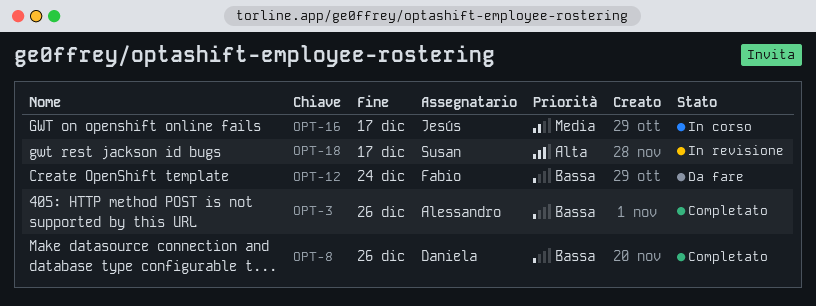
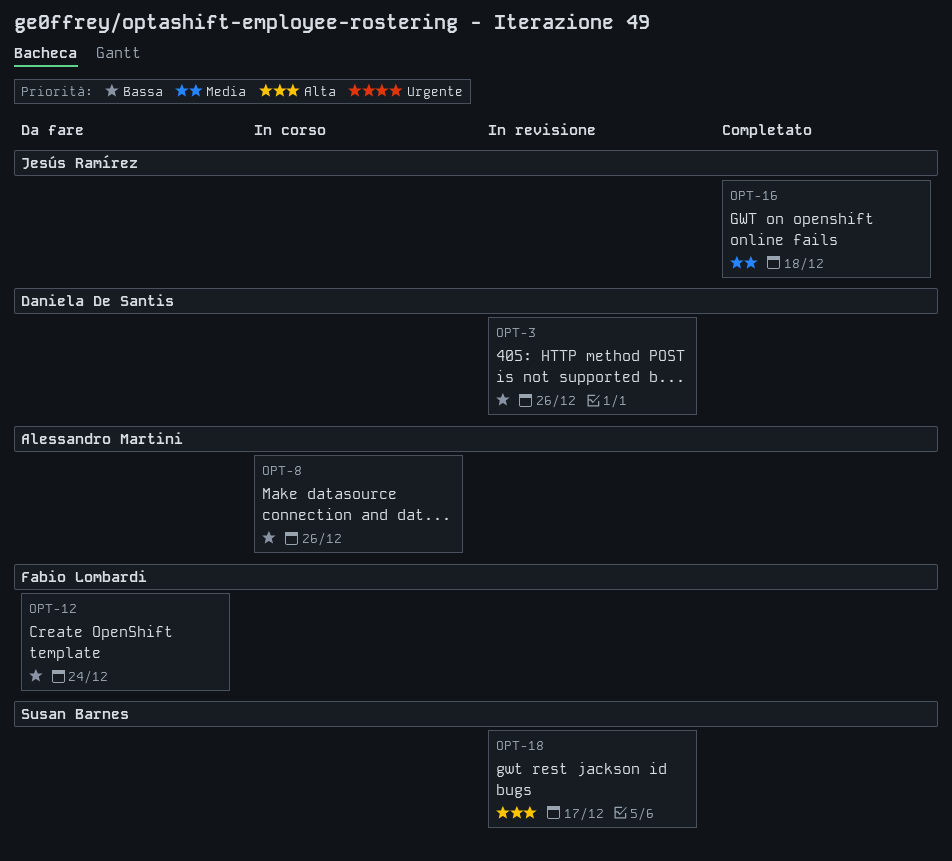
OPT-3, status: Completato -> In revisione
OPT-3, owner: Alessandro Martini -> Daniela De Santis
OPT-8, status: Completato -> In corso
OPT-8, owner: Daniela De Santis -> Alessandro Martini
OPT-16, status: In corso -> Completato
OPT-16, due: Dec 17 -> Dec 18

